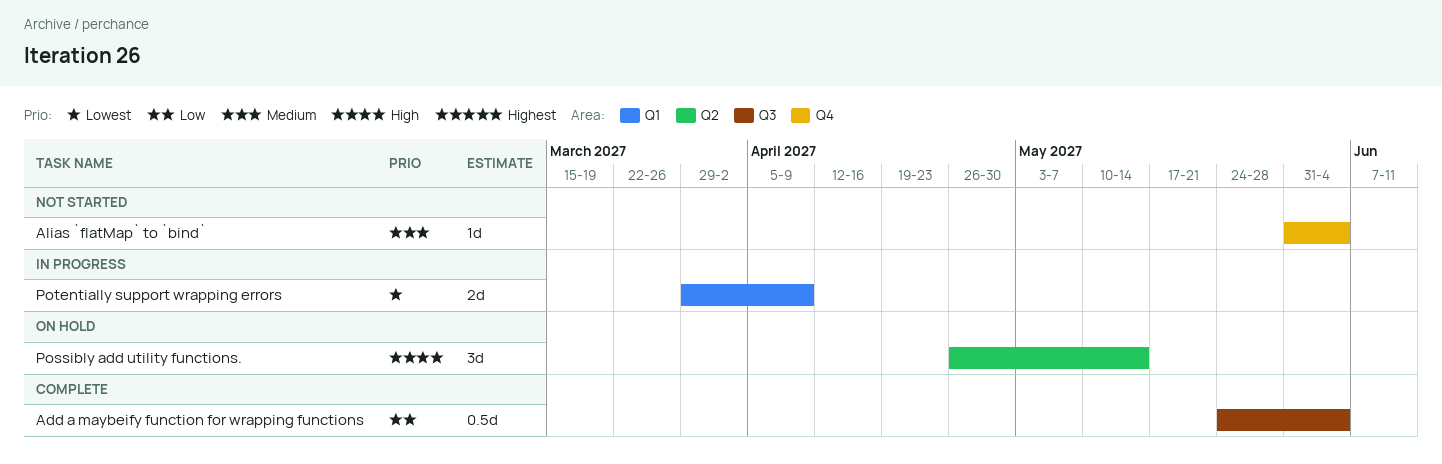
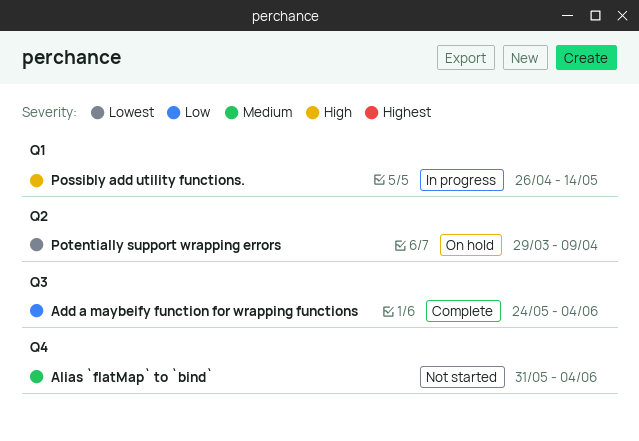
Possibly add utility functions., status: On hold -> In progress
Possibly add utility functions., label: Q2 -> Q1
Potentially support wrapping errors, status: In progress -> On hold
Potentially support wrapping errors, label: Q1 -> Q2

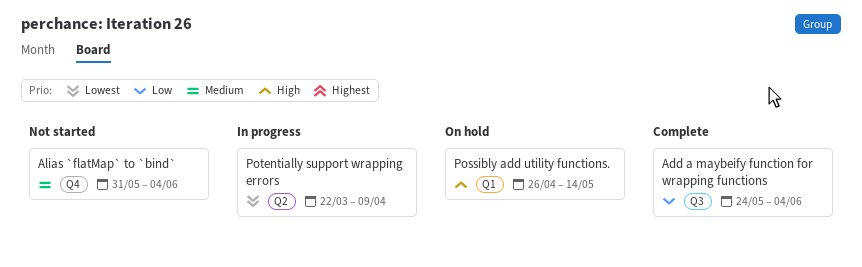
Possibly add utility functions., status: In progress -> On hold
Potentially support wrapping errors, status: On hold -> In progress
Potentially support wrapping errors, start: Mar 29 -> Mar 22

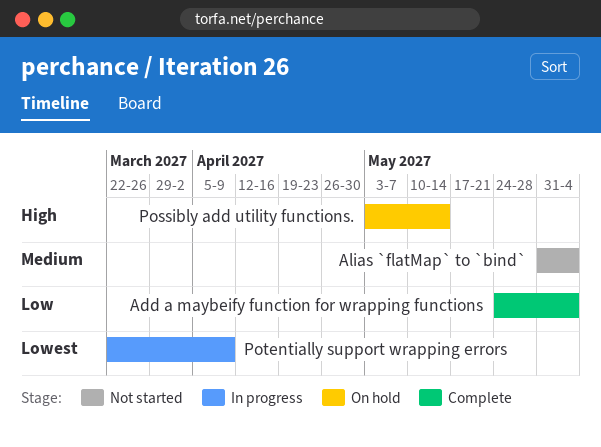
Possibly add utility functions., start: Apr 26 -> May 3

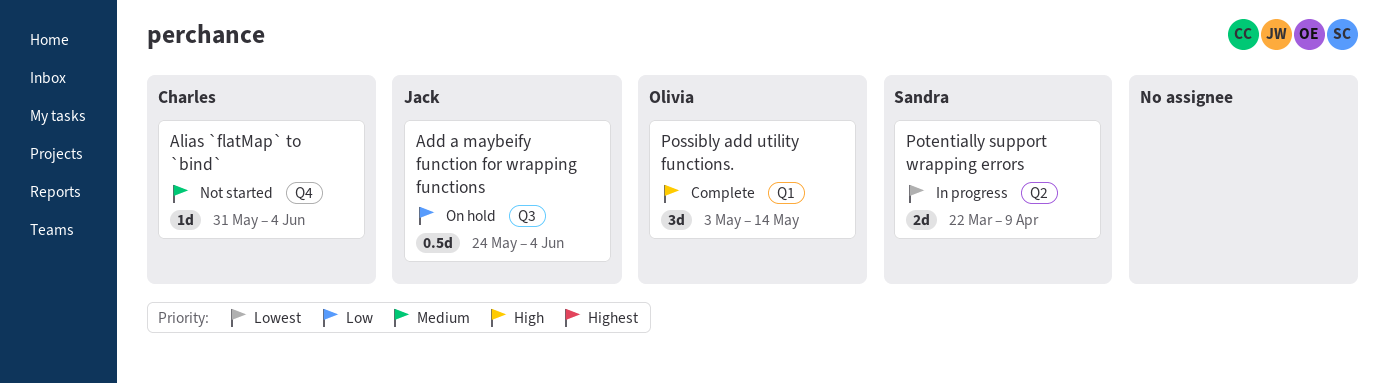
Add a maybeify function for wrapping functions, status: Complete -> On hold
Possibly add utility functions., status: On hold -> Complete

